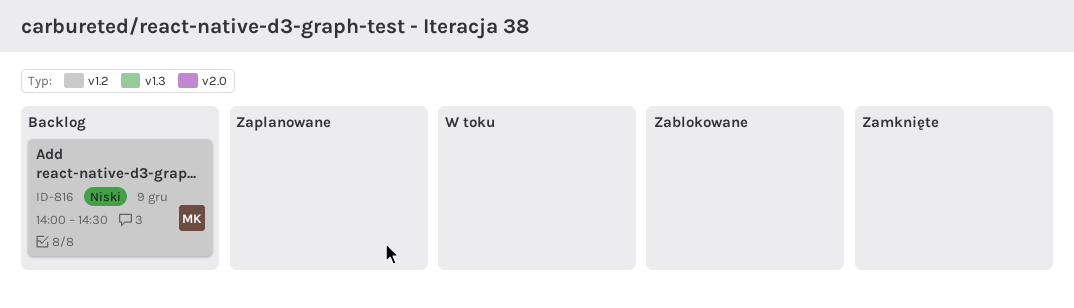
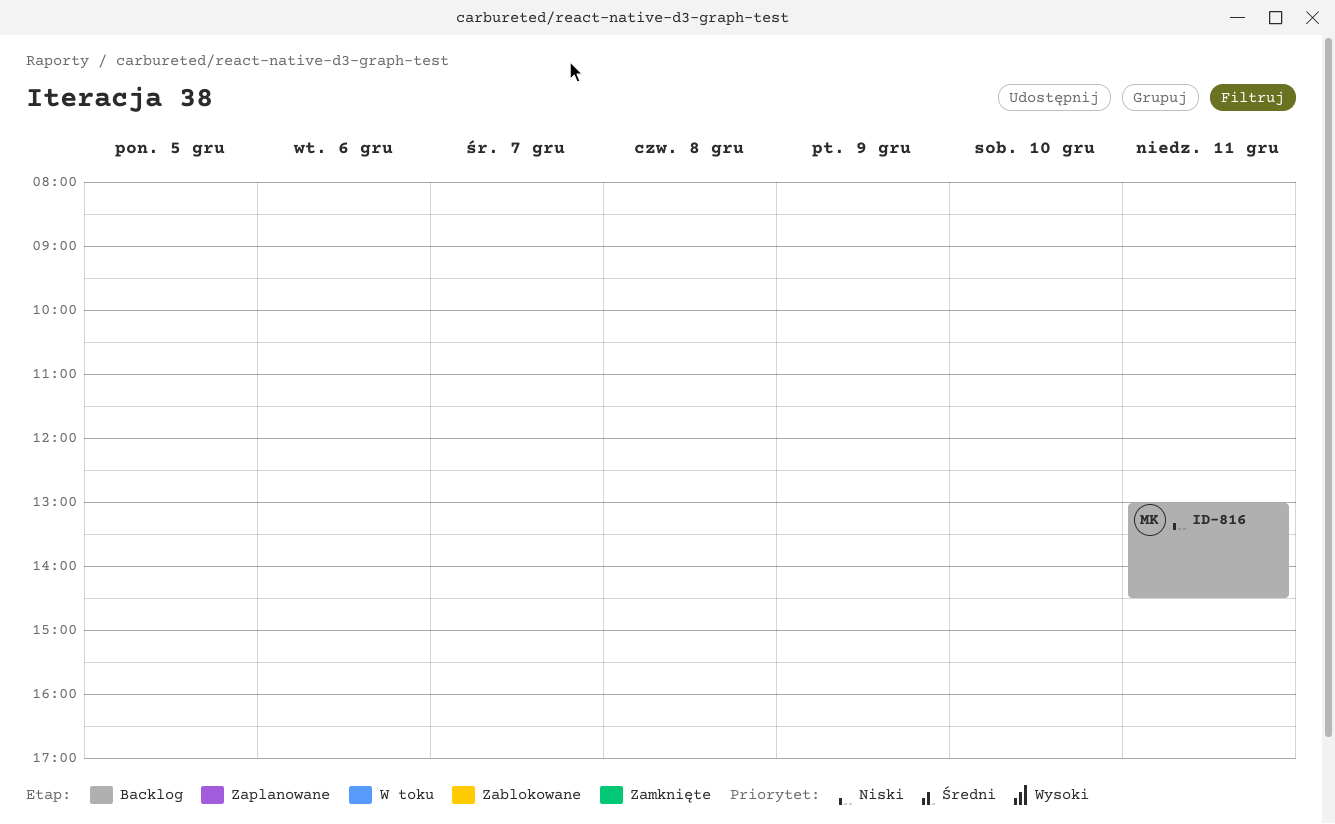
ID-816, day: Dec 9 -> Dec 11
ID-816, begins: 14:00 -> 13:00

